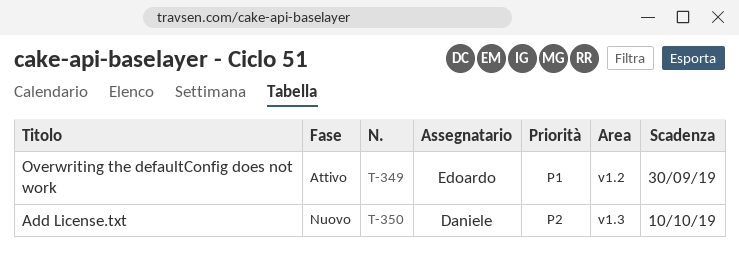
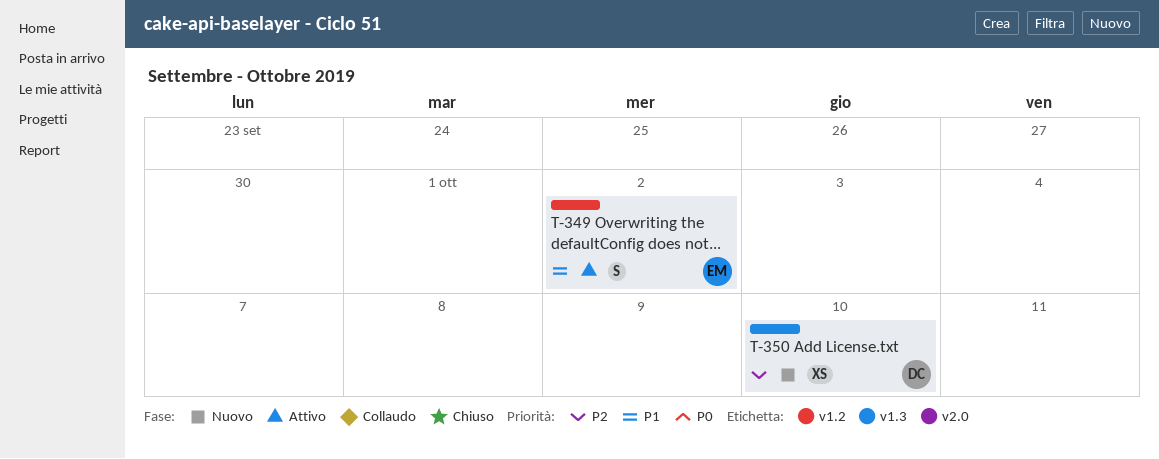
T-349, due: Sep 30 -> Oct 2

